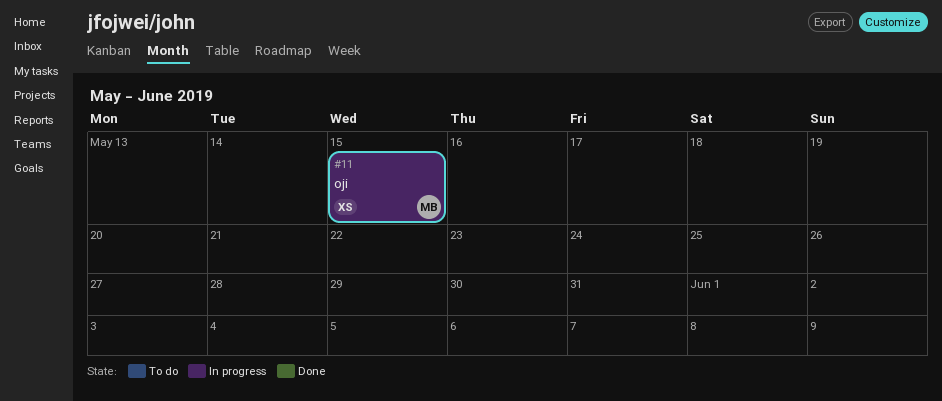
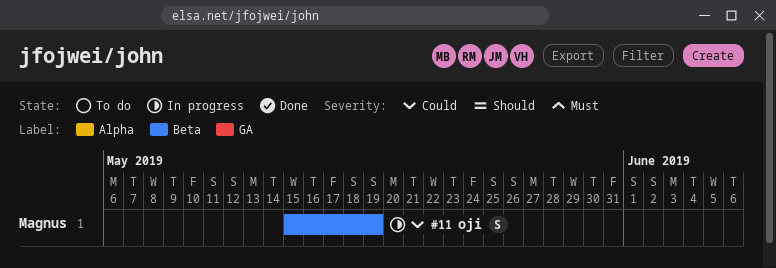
#11, estimate: XS -> S
#11, due: May 15 -> May 19

